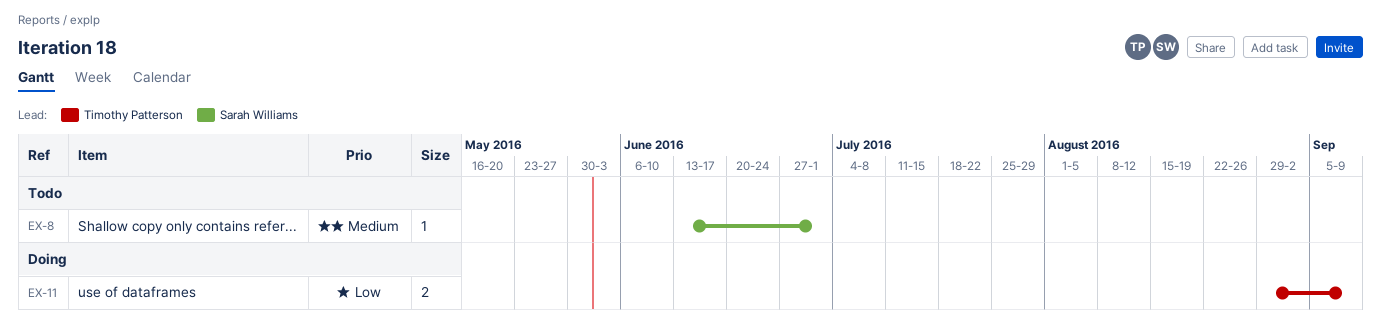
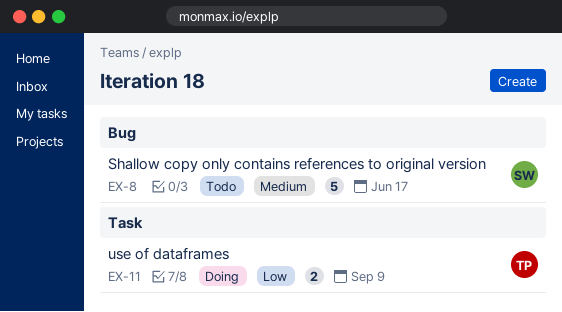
EX-8, estimate: 1 -> 5
EX-8, due: Jul 1 -> Jun 17

